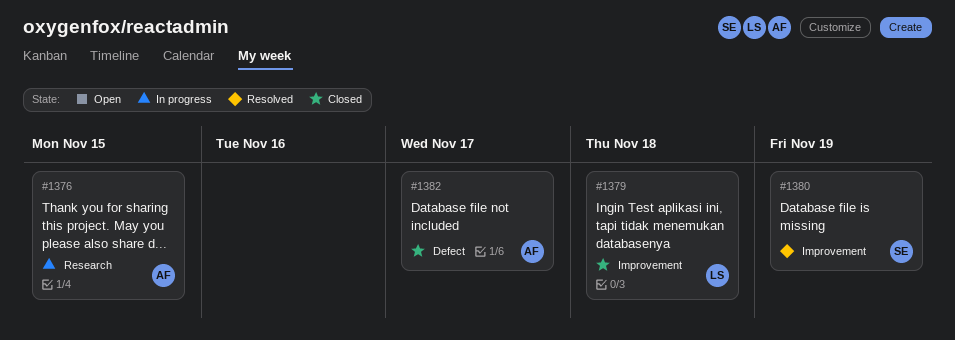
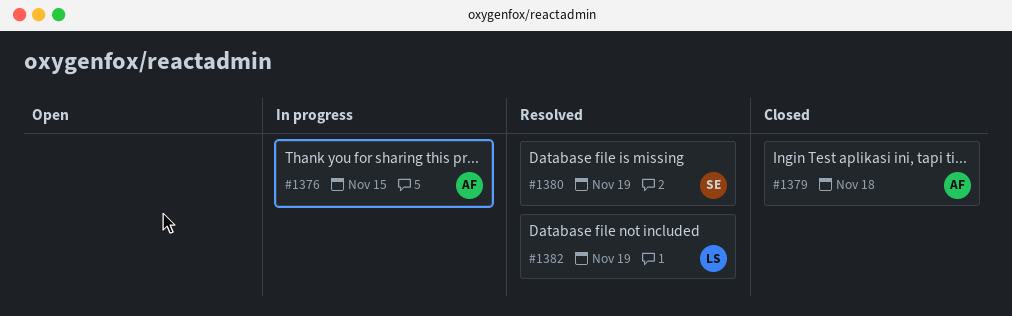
#1379, owner: LS -> AF
#1382, status: Closed -> Resolved
#1382, owner: AF -> LS
#1382, due: Nov 17 -> Nov 19

